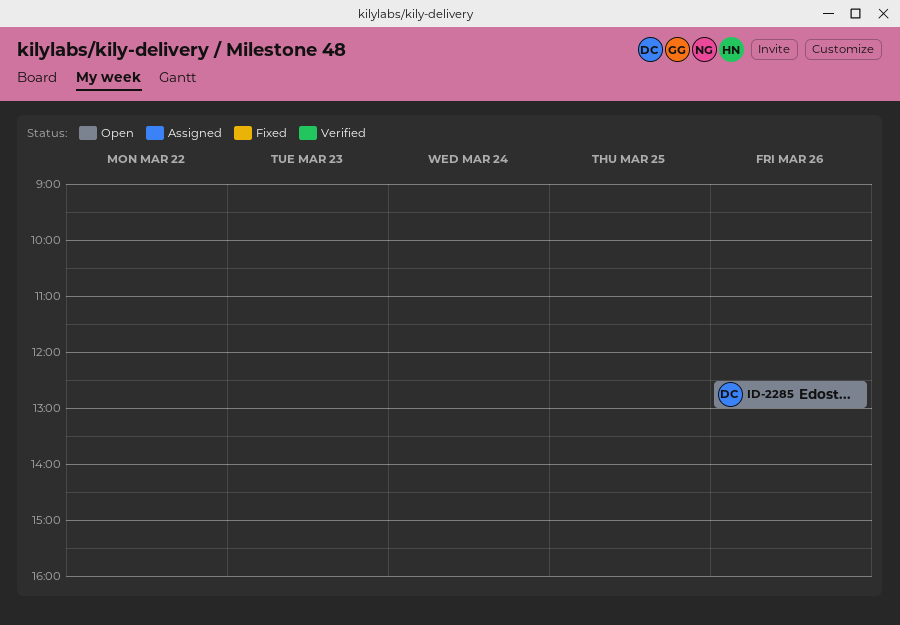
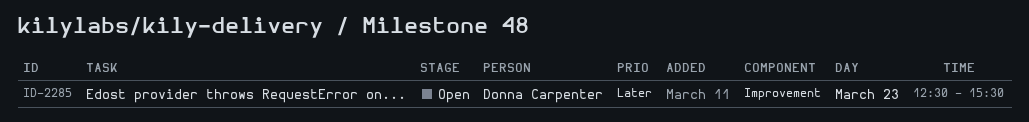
ID-2285, day: Mar 26 -> Mar 23
ID-2285, ends: 13:00 -> 15:30

